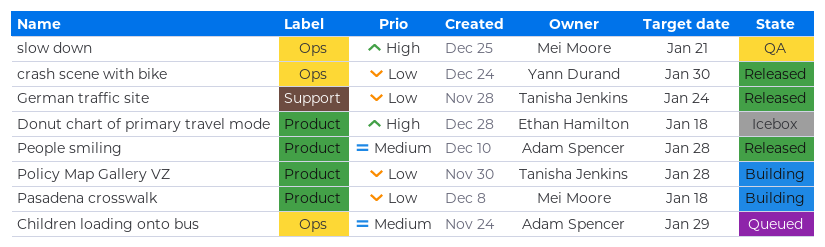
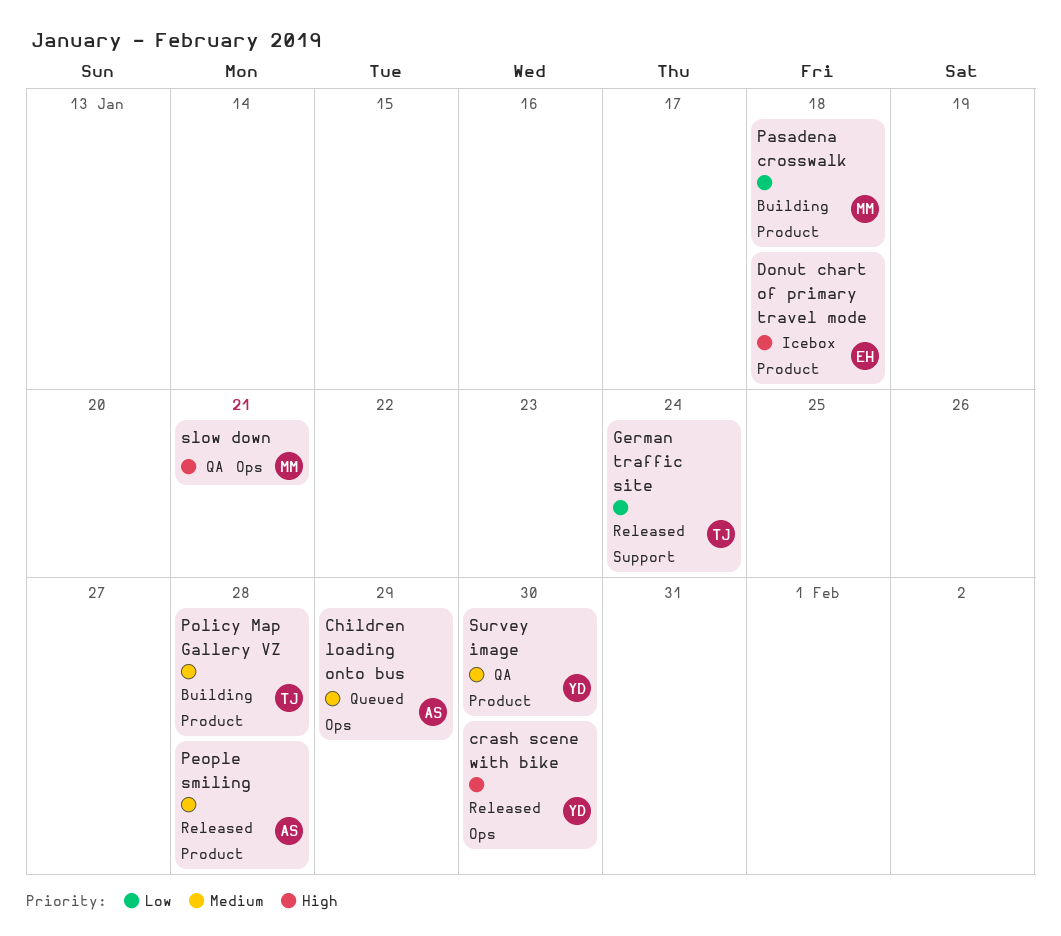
crash scene with bike, priority: Low -> High
Policy Map Gallery VZ, priority: Low -> Medium
Survey image: none -> present

